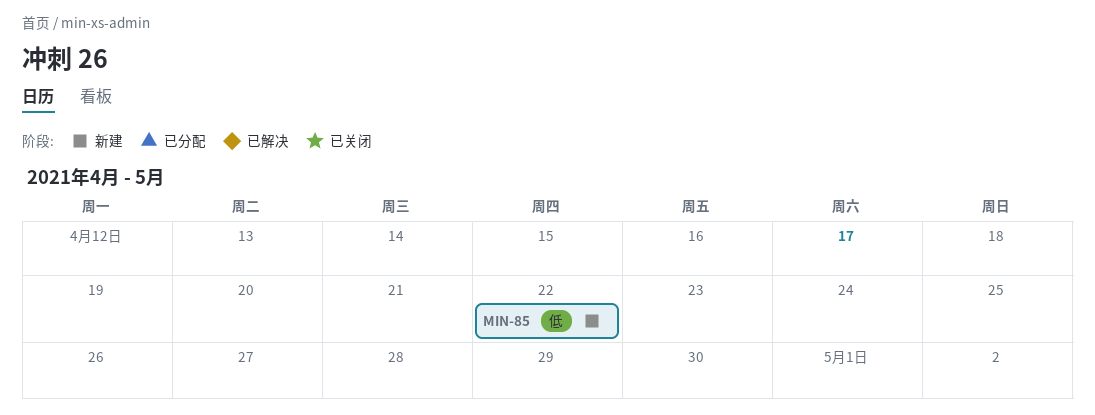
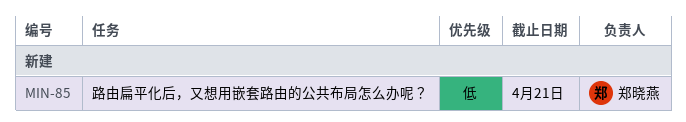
MIN-85, due: Apr 22 -> Apr 21

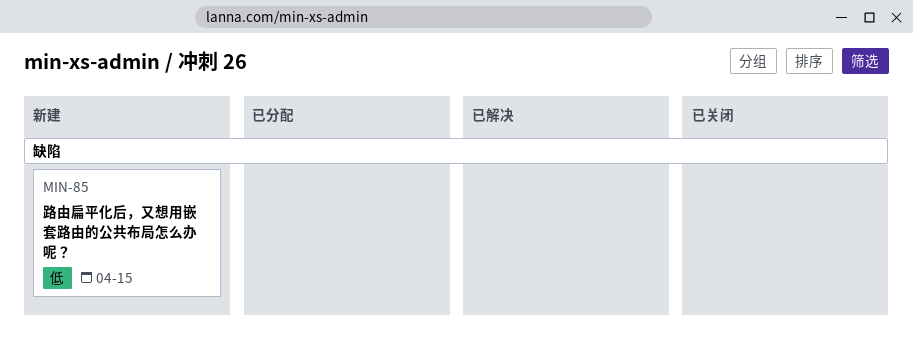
MIN-85, due: Apr 21 -> Apr 15

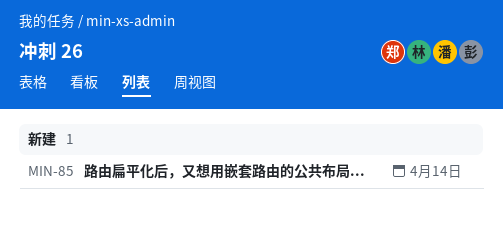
MIN-85, due: Apr 15 -> Apr 14

